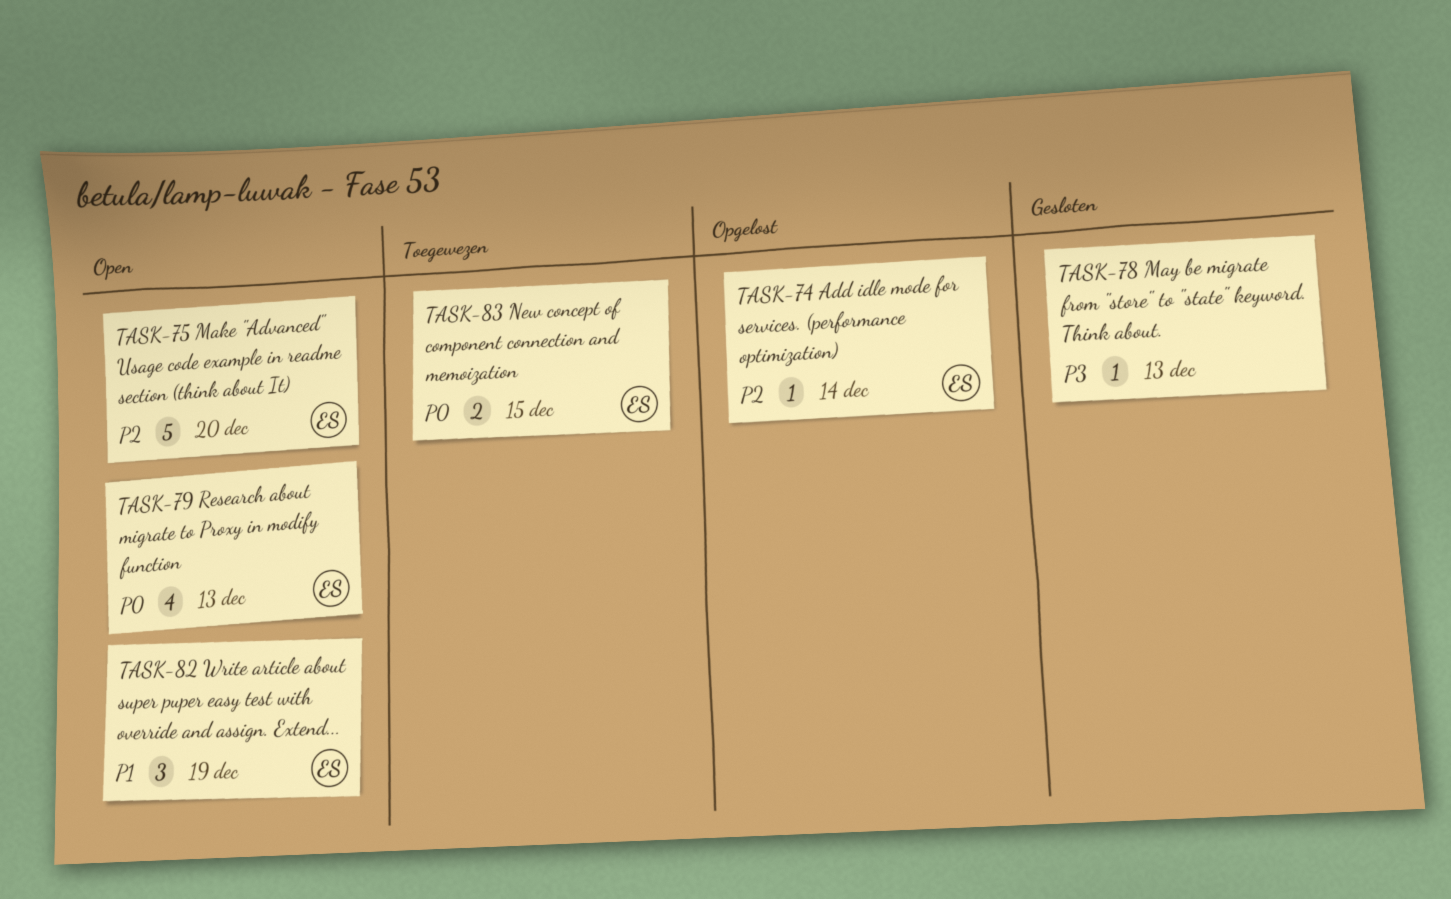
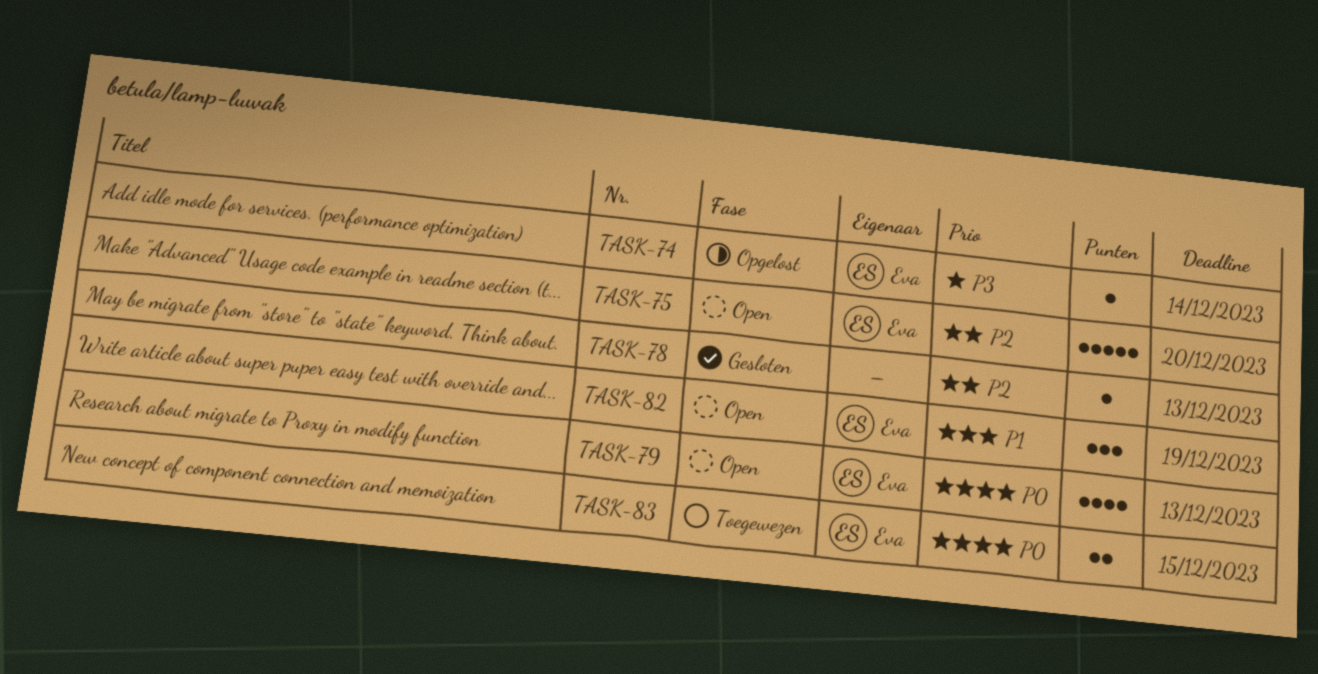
TASK-74, priority: P2 -> P3
TASK-78, priority: P3 -> P2

